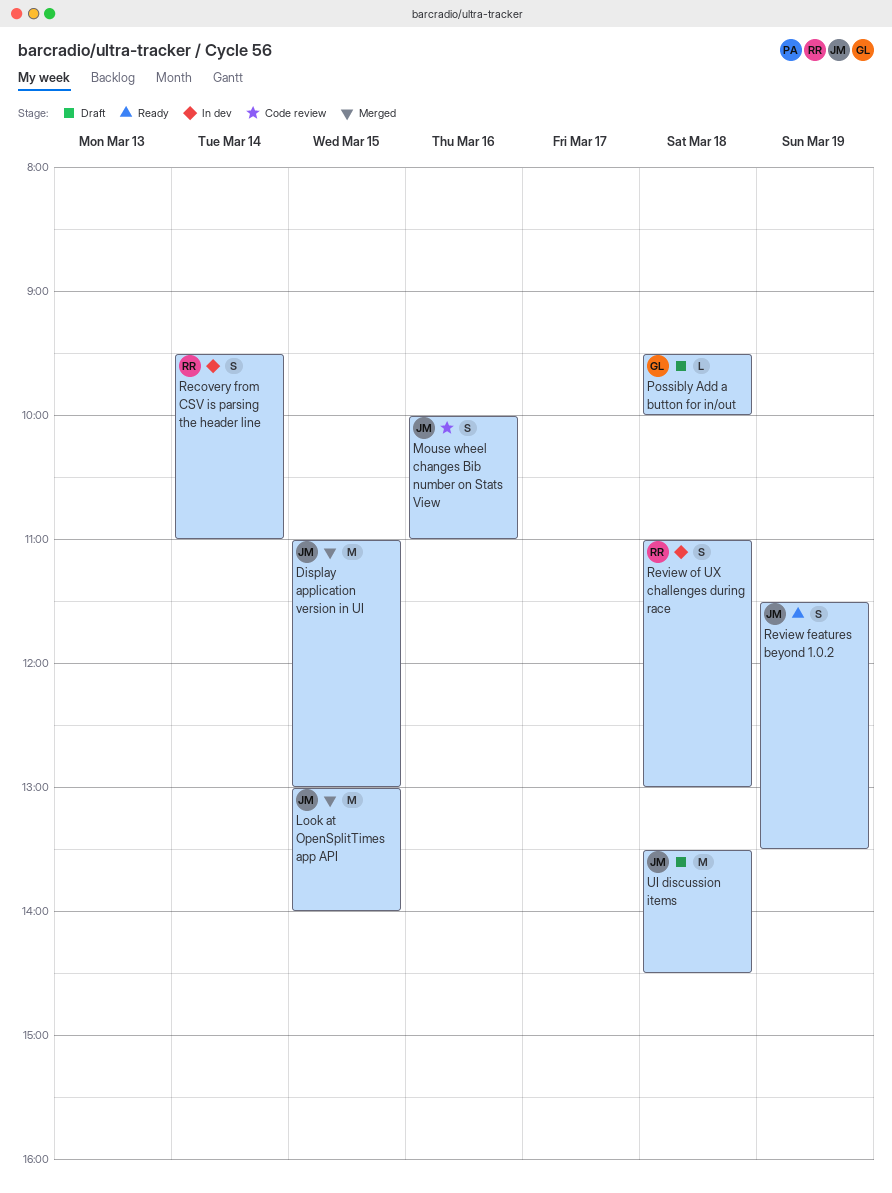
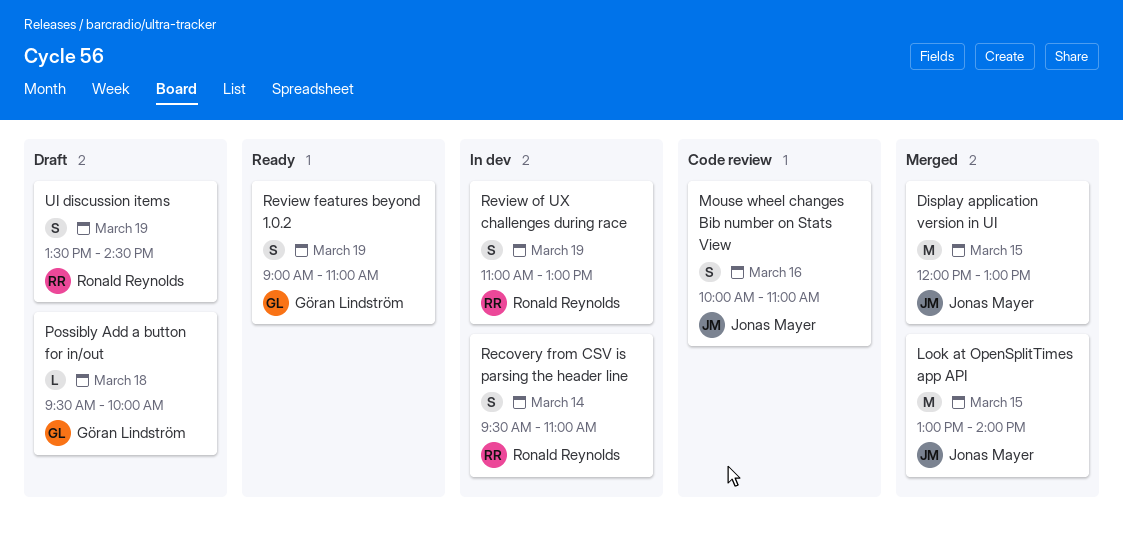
Display application version in UI, begins: 11:00 -> 12:00
Review features beyond 1.0.2, owner: Jonas Mayer -> Göran Lindström
Review features beyond 1.0.2, begins: 11:30 -> 09:00
Review features beyond 1.0.2, ends: 13:30 -> 11:00
Review of UX challenges during race, day: Mar 18 -> Mar 19
UI discussion items, owner: Jonas Mayer -> Ronald Reynolds
UI discussion items, estimate: M -> S
UI discussion items, day: Mar 18 -> Mar 19

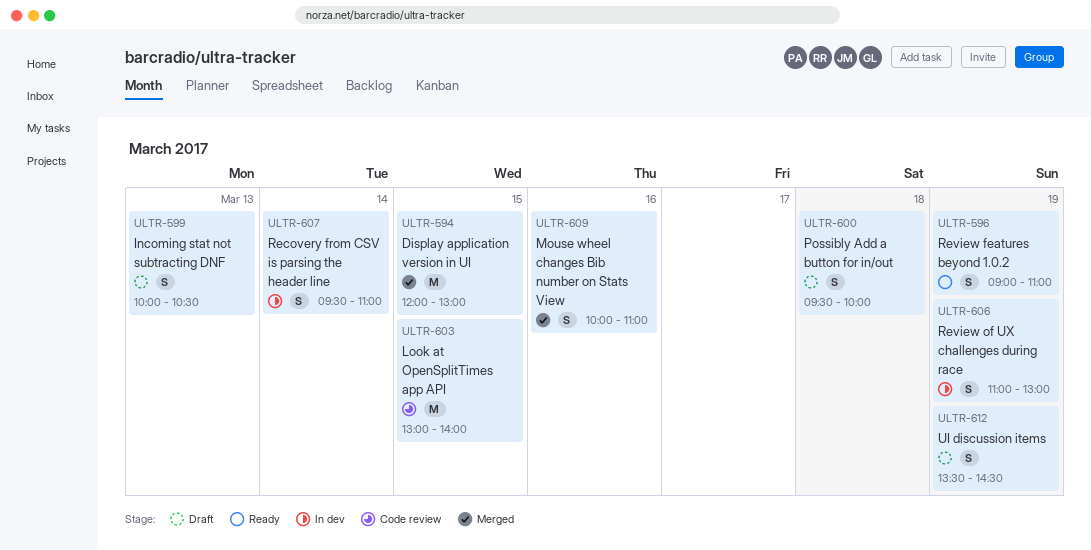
Incoming stat not subtracting DNF: none -> present
Look at OpenSplitTimes app API, status: Merged -> Code review
Mouse wheel changes Bib number on Stats View, status: Code review -> Merged
Possibly Add a button for in/out, estimate: L -> S

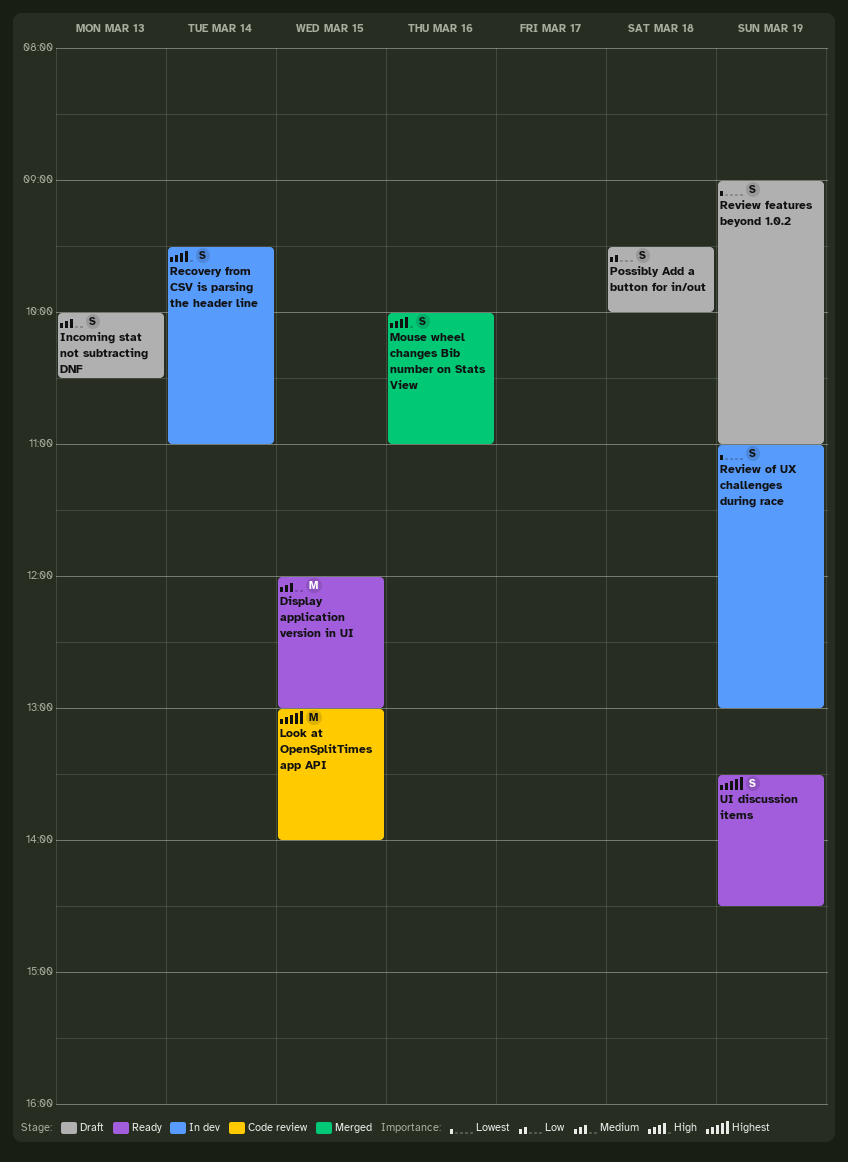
Display application version in UI, status: Merged -> Ready
Review features beyond 1.0.2, status: Ready -> Draft
UI discussion items, status: Draft -> Ready

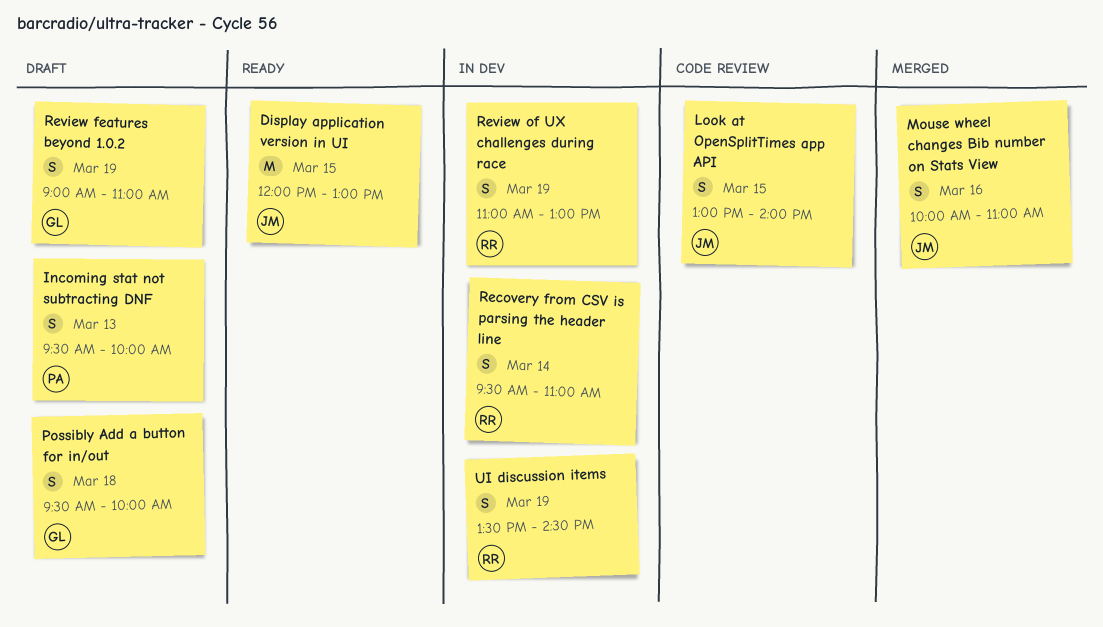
Incoming stat not subtracting DNF, begins: 10:00 -> 09:30
Incoming stat not subtracting DNF, ends: 10:30 -> 10:00
Look at OpenSplitTimes app API, estimate: M -> S
UI discussion items, status: Ready -> In dev

